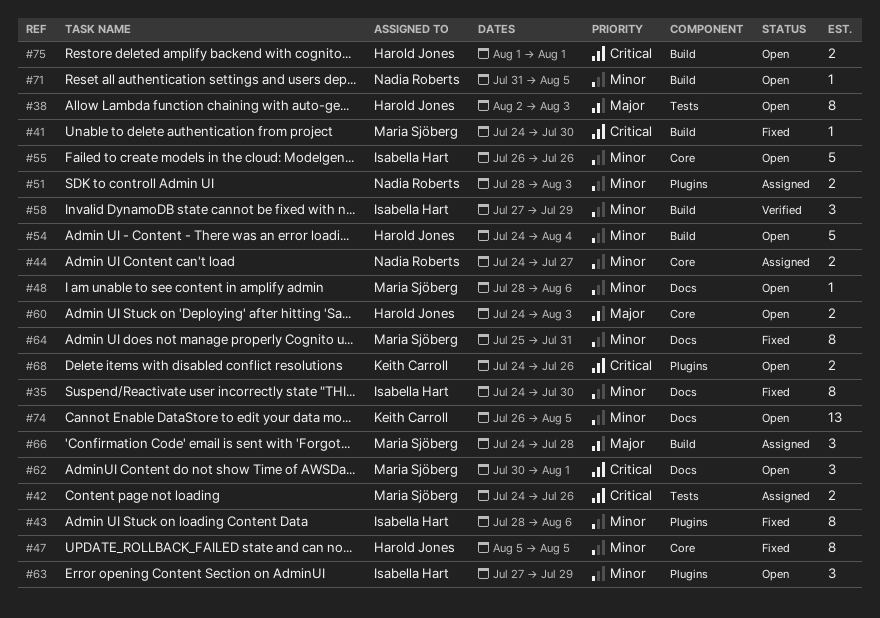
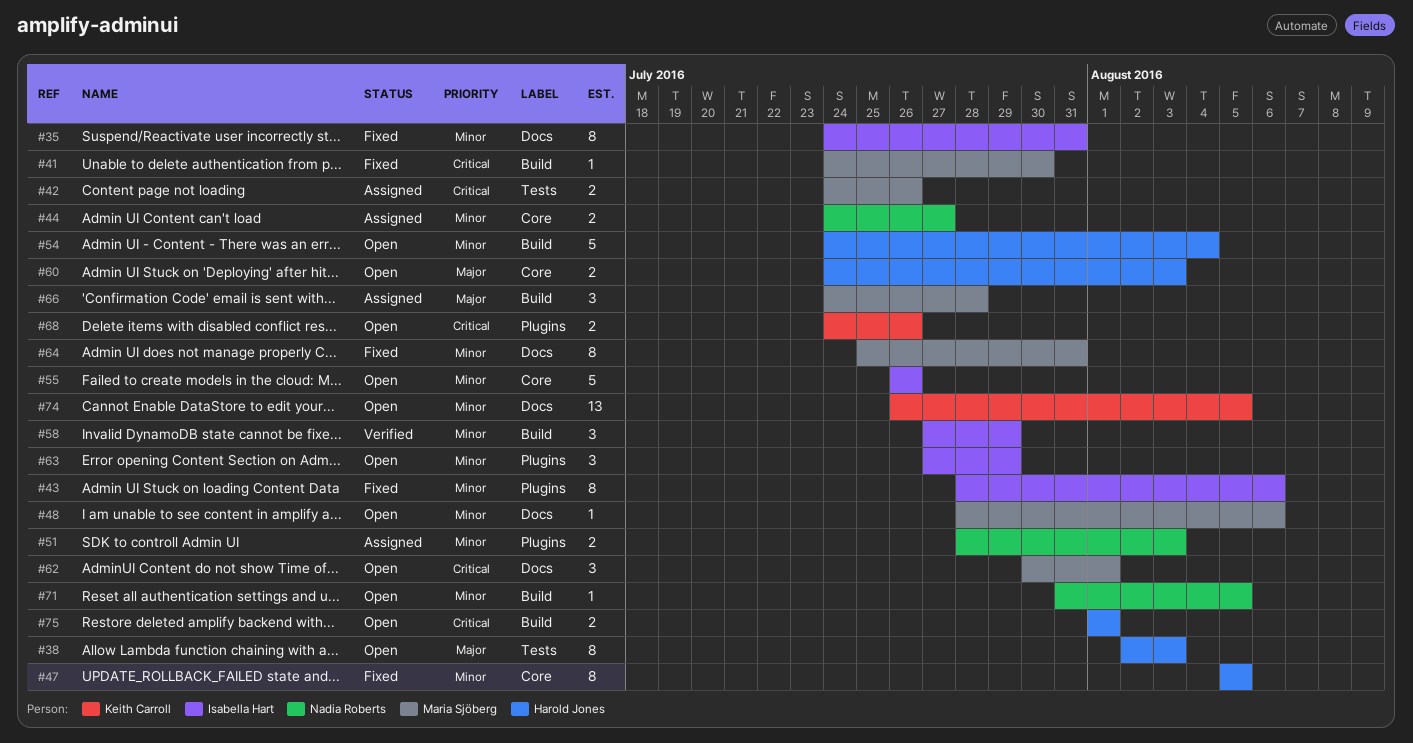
#35, due: Jul 30 -> Jul 31

